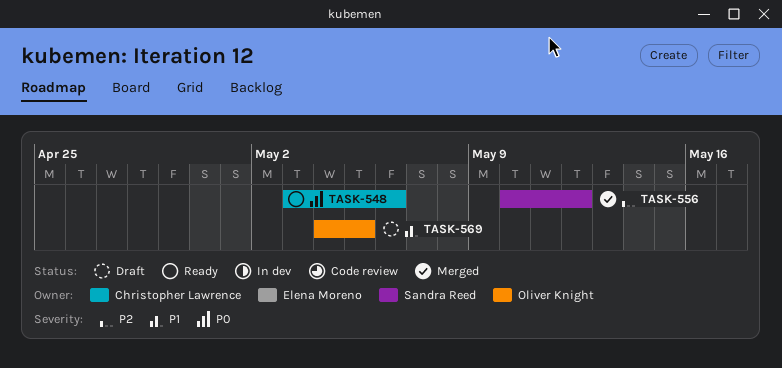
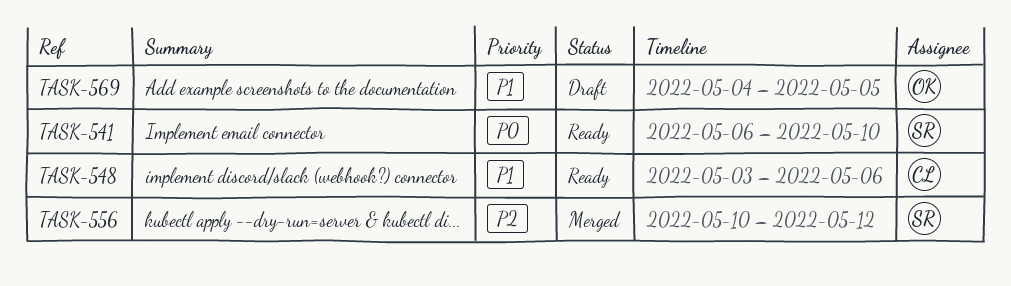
TASK-541: none -> present
TASK-548, priority: P0 -> P1

